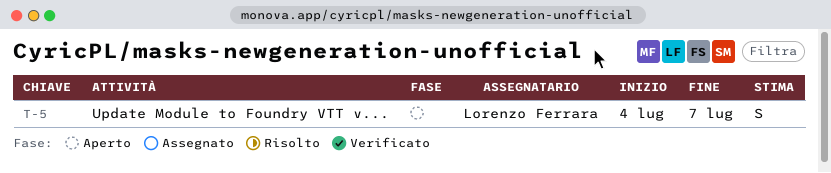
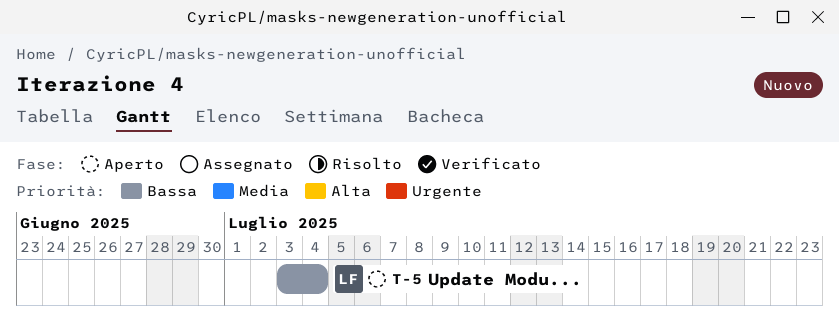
T-5, start: Jul 4 -> Jul 3
T-5, due: Jul 7 -> Jul 4

